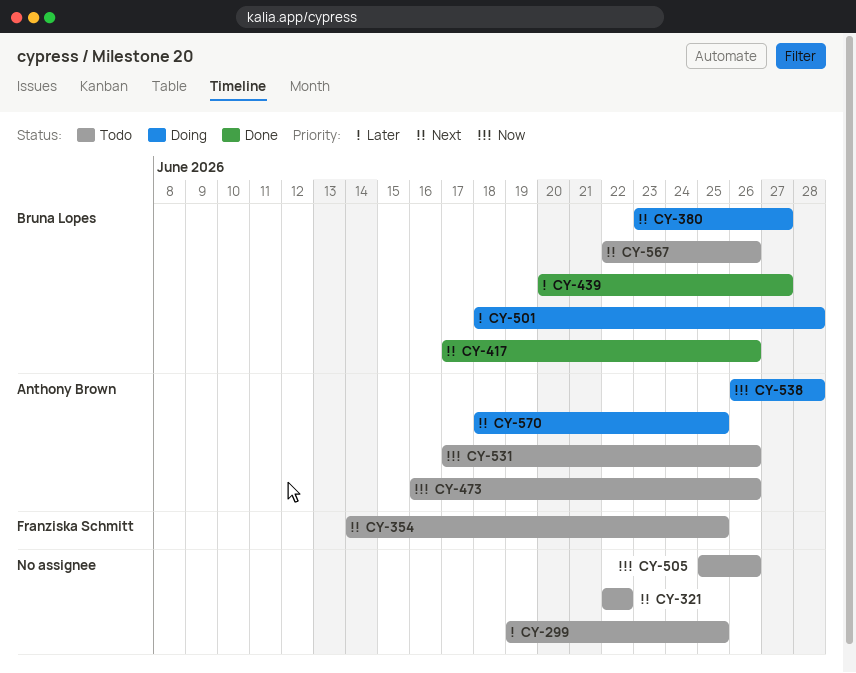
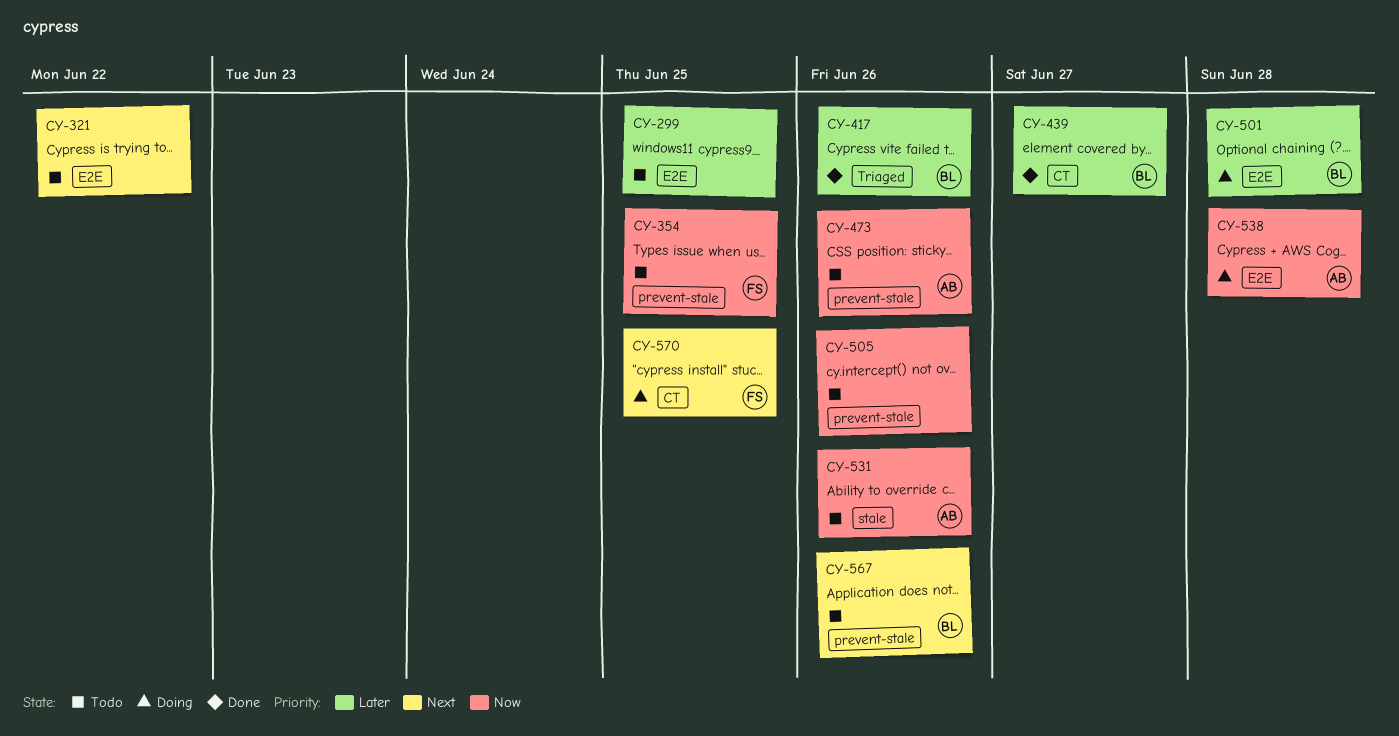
CY-354, priority: Next -> Now
CY-380: present -> none
CY-417, priority: Next -> Later
CY-570, owner: Anthony Brown -> Franziska Schmitt

